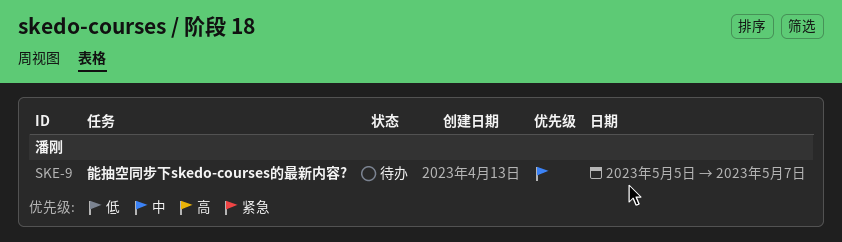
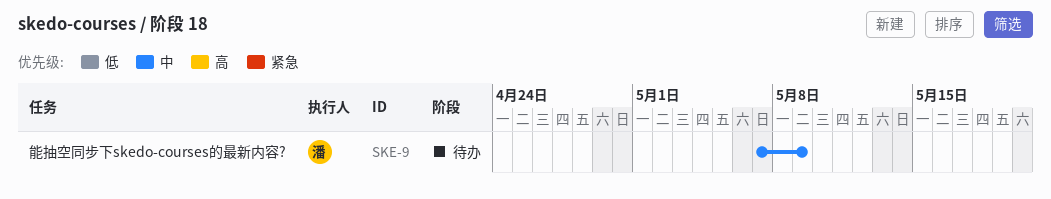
SKE-9, start: May 5 -> May 7
SKE-9, due: May 7 -> May 9

